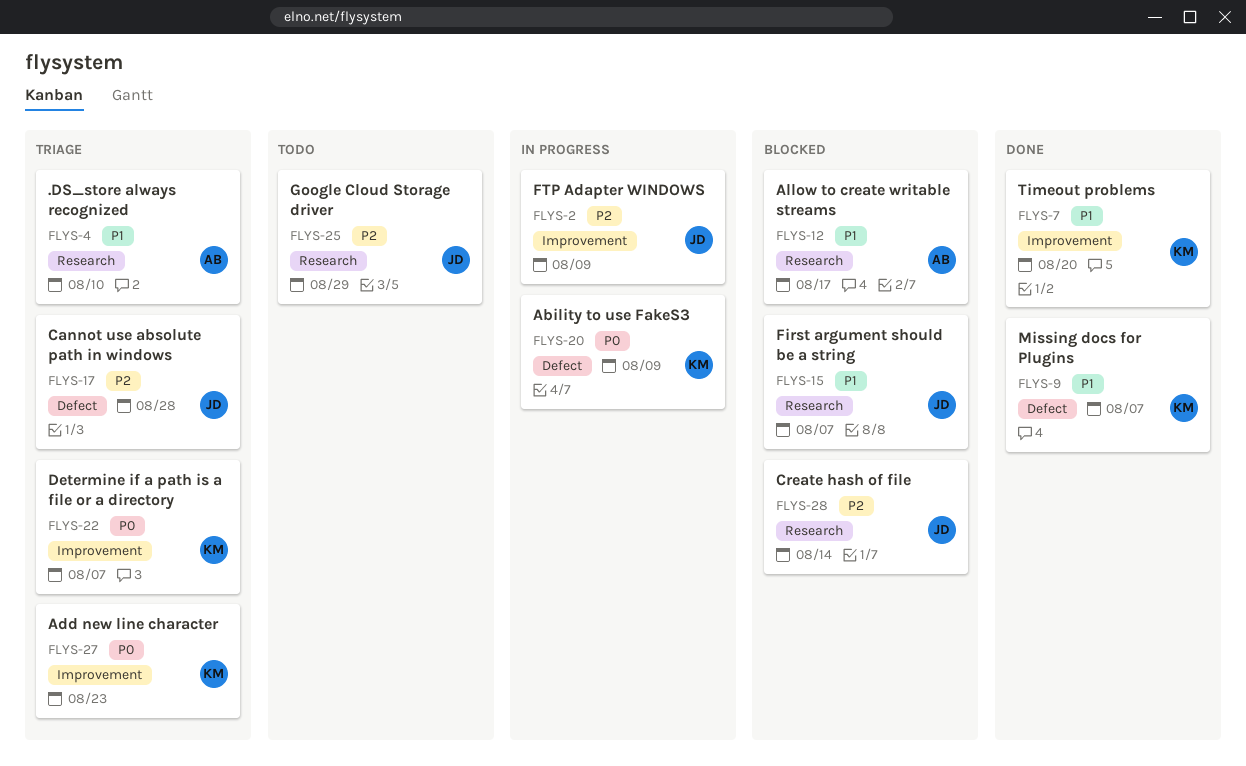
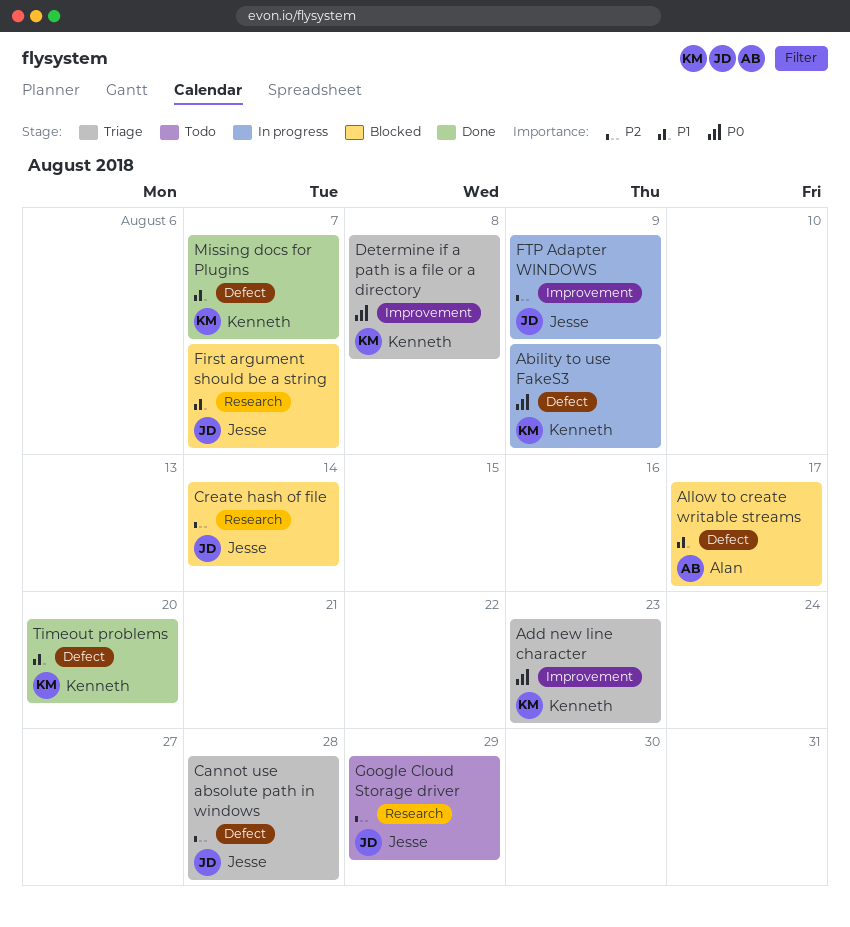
.DS_store always recognized: present -> none
Allow to create writable streams, label: Research -> Defect
Determine if a path is a file or a directory, due: Aug 7 -> Aug 8
Timeout problems, label: Improvement -> Defect

